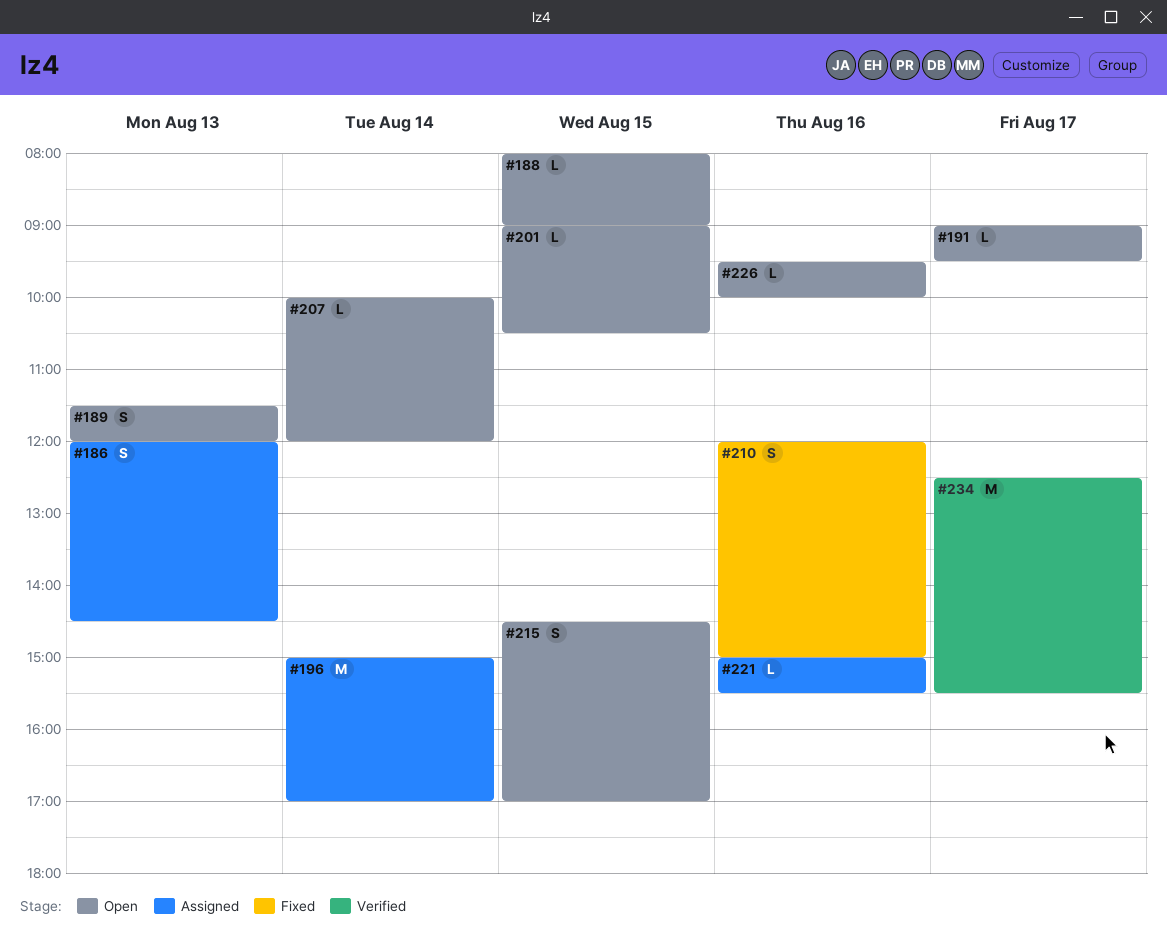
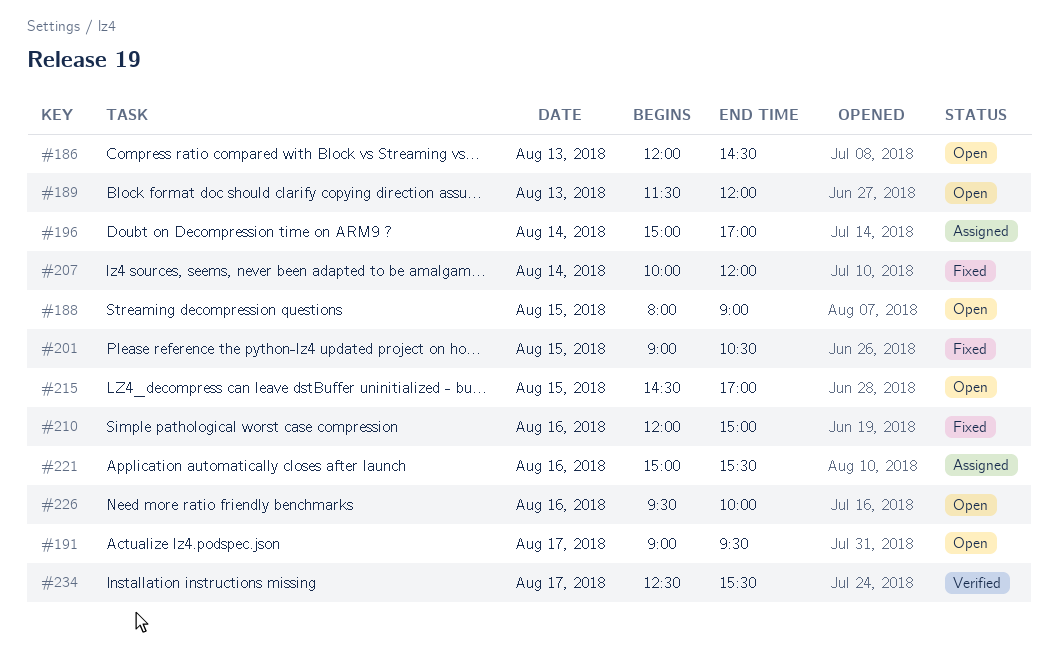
#186, status: Assigned -> Open
#201, status: Open -> Fixed
#207, status: Open -> Fixed

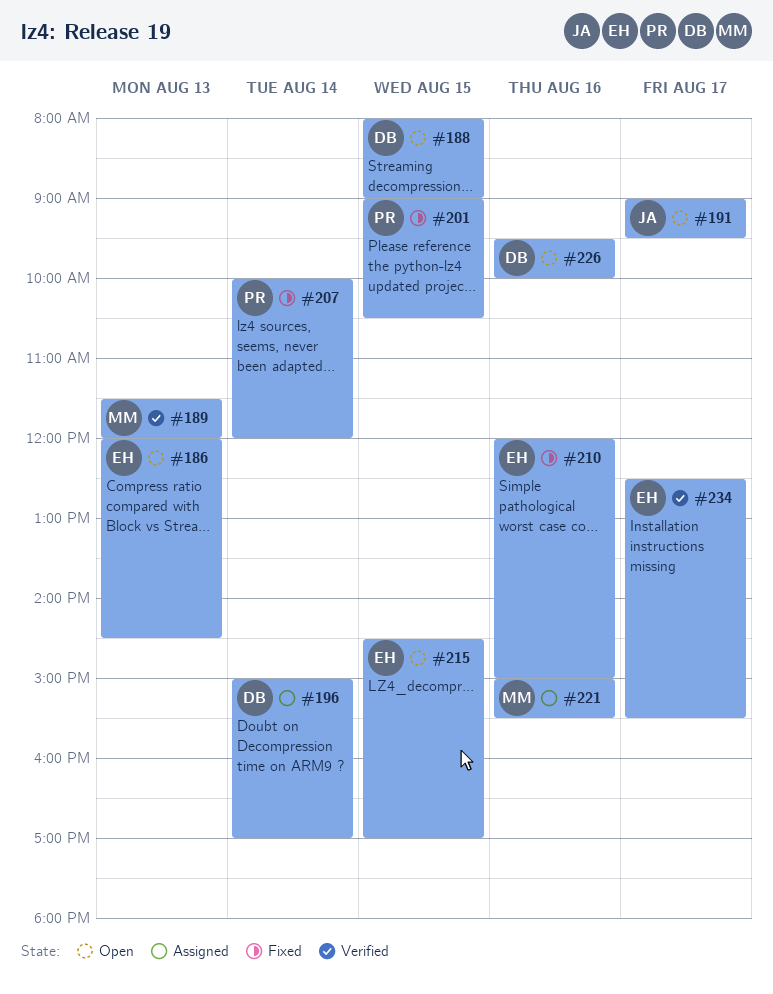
#189, status: Open -> Verified

